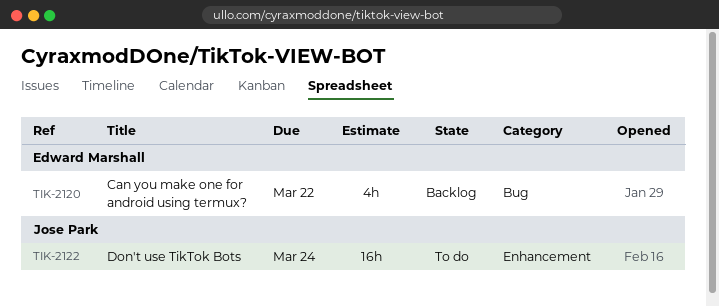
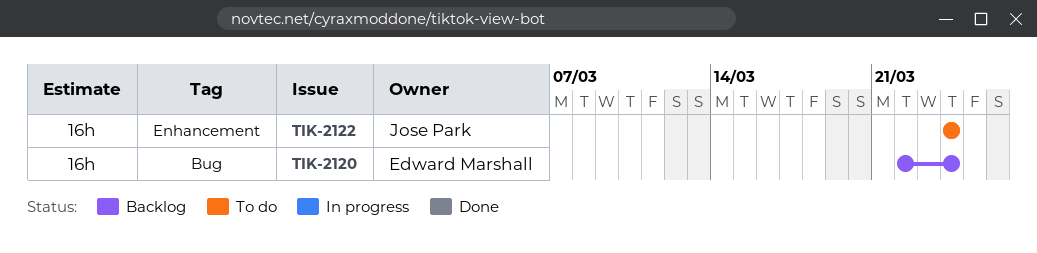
TIK-2120, estimate: 4h -> 16h
TIK-2120, due: Mar 22 -> Mar 24

